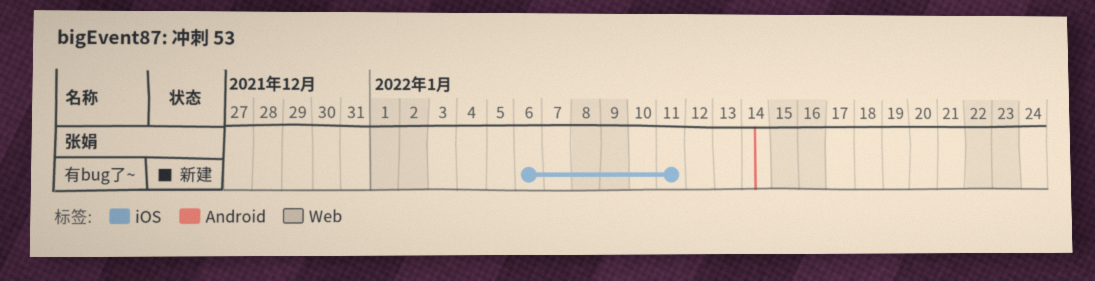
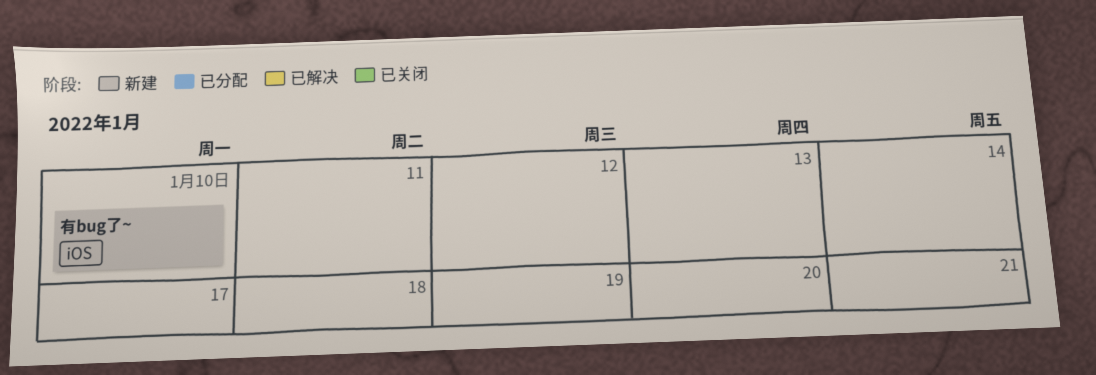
有bug了~, due: Jan 11 -> Jan 10

